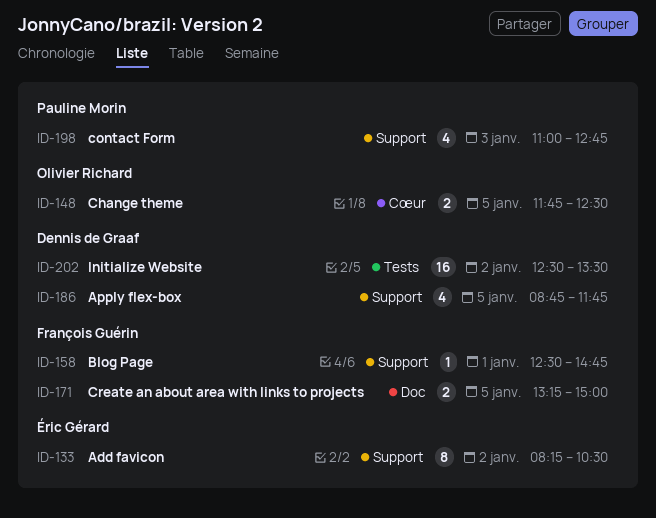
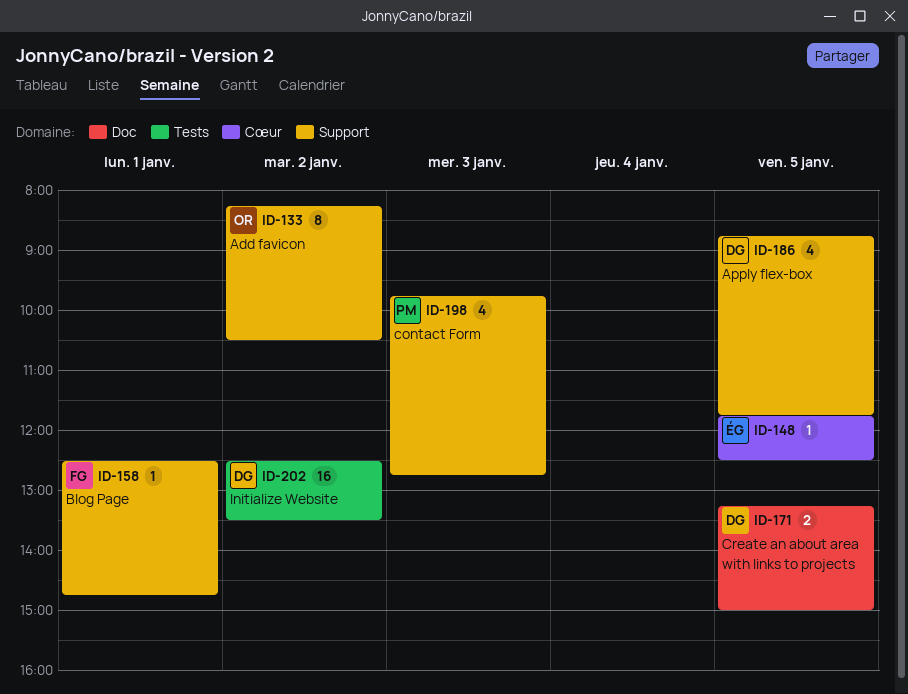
ID-133, owner: Éric Gérard -> Olivier Richard
ID-148, owner: Olivier Richard -> Éric Gérard
ID-148, estimate: 2 -> 1
ID-171, owner: François Guérin -> Dennis de Graaf
ID-198, begins: 11:00 -> 09:45

